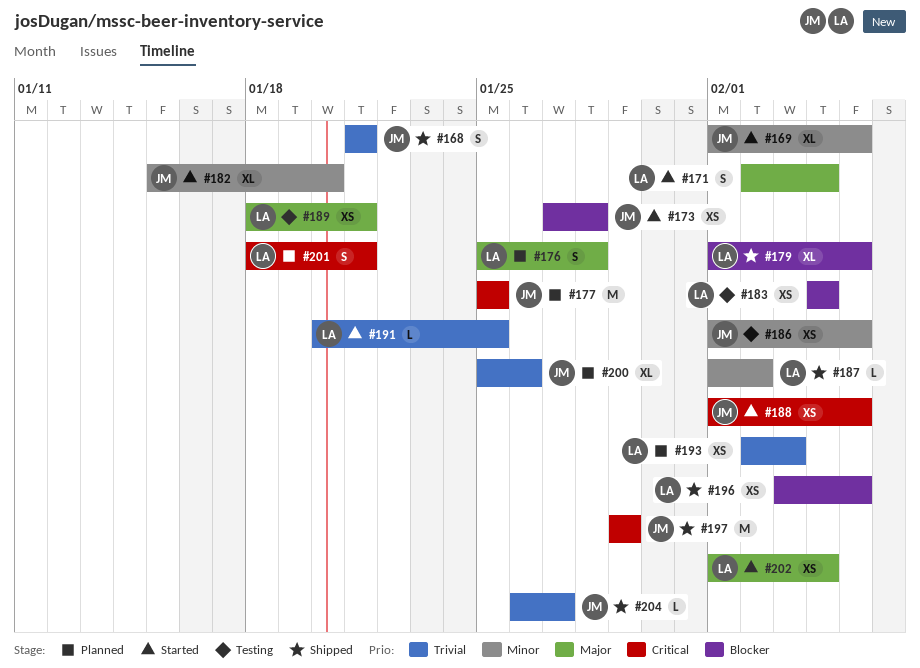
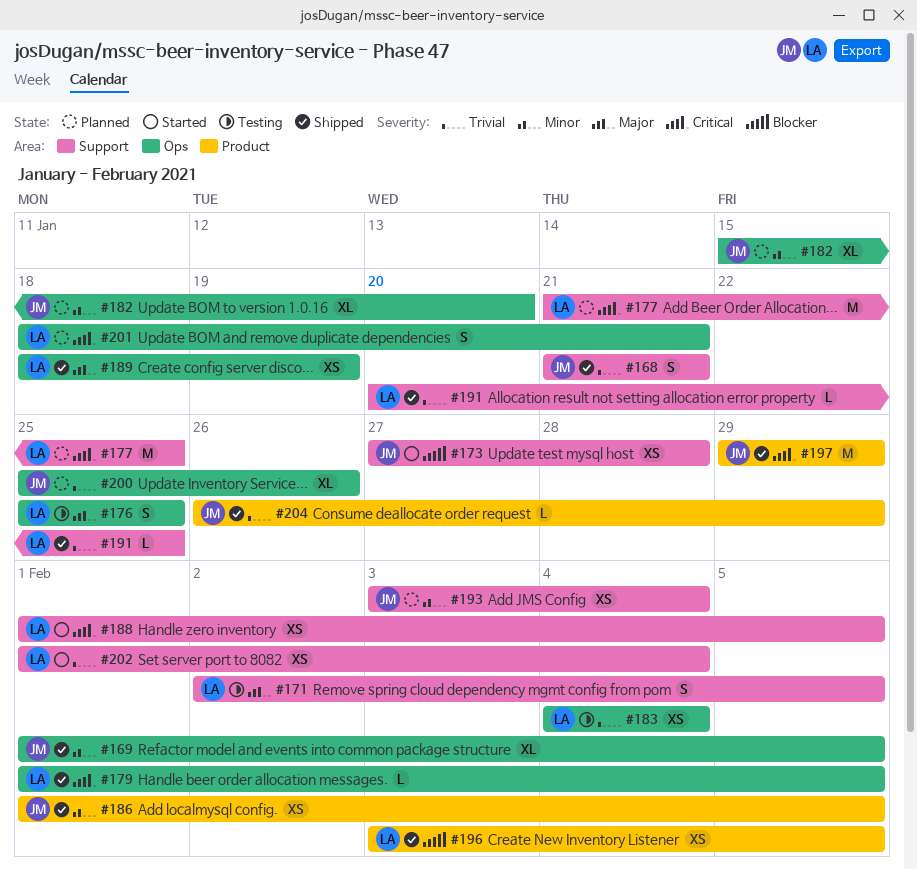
#169, status: Started -> Shipped
#171, status: Started -> Testing
#171, due: Feb 4 -> Feb 5
#176, status: Planned -> Testing
#176, due: Jan 28 -> Jan 25
#177, owner: JM -> LA
#177, start: Jan 25 -> Jan 21
#179, priority: Blocker -> Critical
#179, estimate: XL -> L
#182, status: Started -> Planned
#183, priority: Blocker -> Trivial
#186, status: Testing -> Shipped
#187: present -> none
#188, owner: JM -> LA
#189, status: Testing -> Shipped
#189, due: Jan 21 -> Jan 19
#191, status: Started -> Shipped
#193, owner: LA -> JM
#193, priority: Trivial -> Minor
#193, start: Feb 2 -> Feb 3
#193, due: Feb 3 -> Feb 4
#202, priority: Major -> Trivial
#204, due: Jan 27 -> Jan 29

